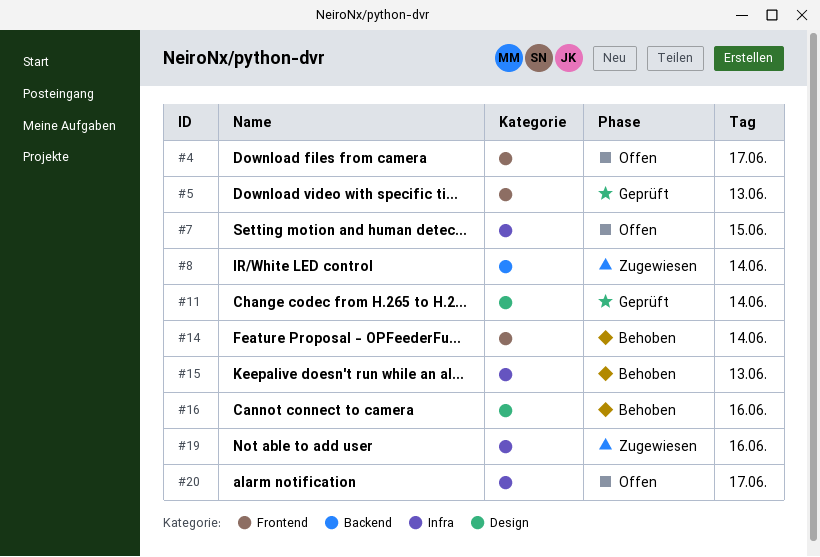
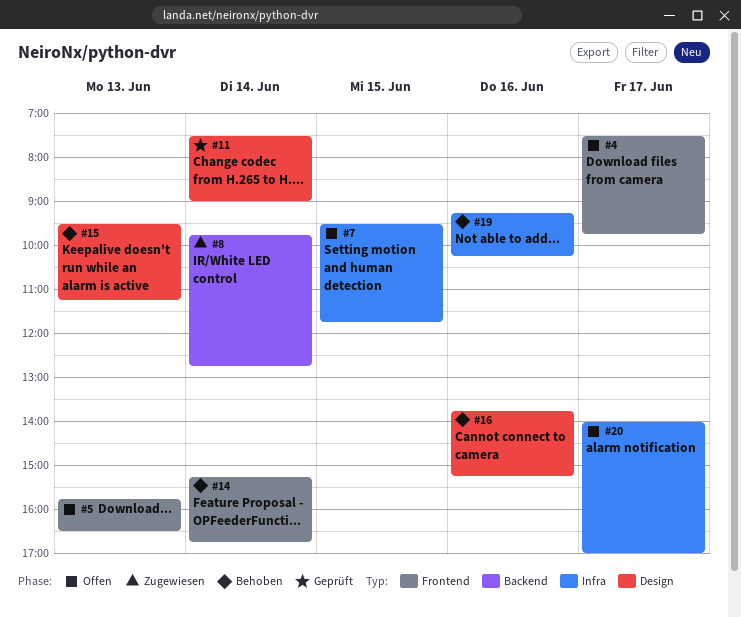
#5, status: Geprüft -> Offen
#15, label: Infra -> Design
#19, status: Zugewiesen -> Behoben

